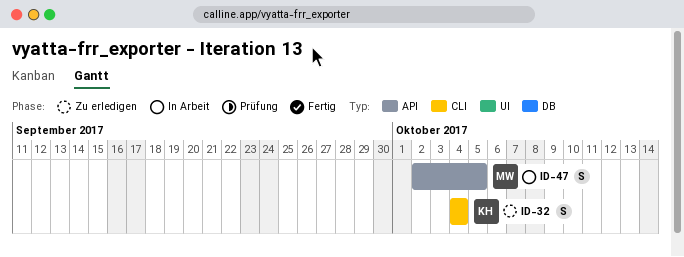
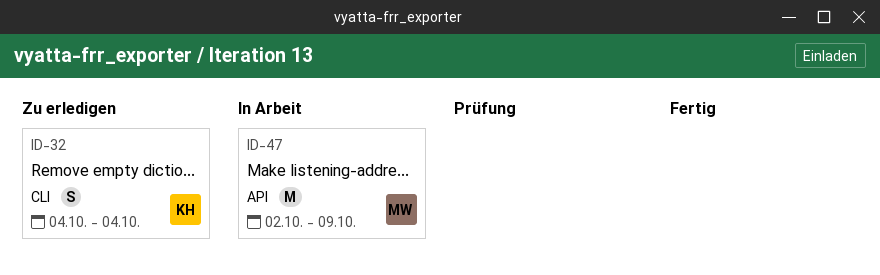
ID-47, estimate: S -> M
ID-47, due: Oct 5 -> Oct 9

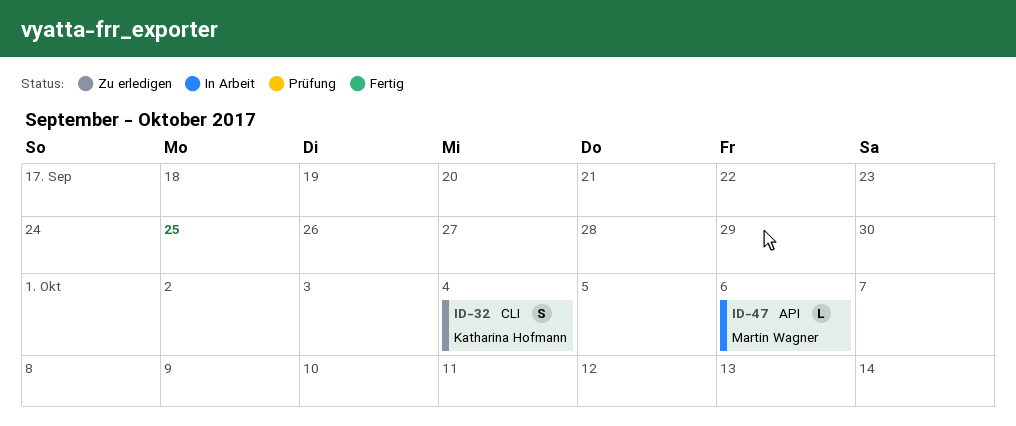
ID-47, estimate: M -> L
ID-47, due: Oct 9 -> Oct 6

